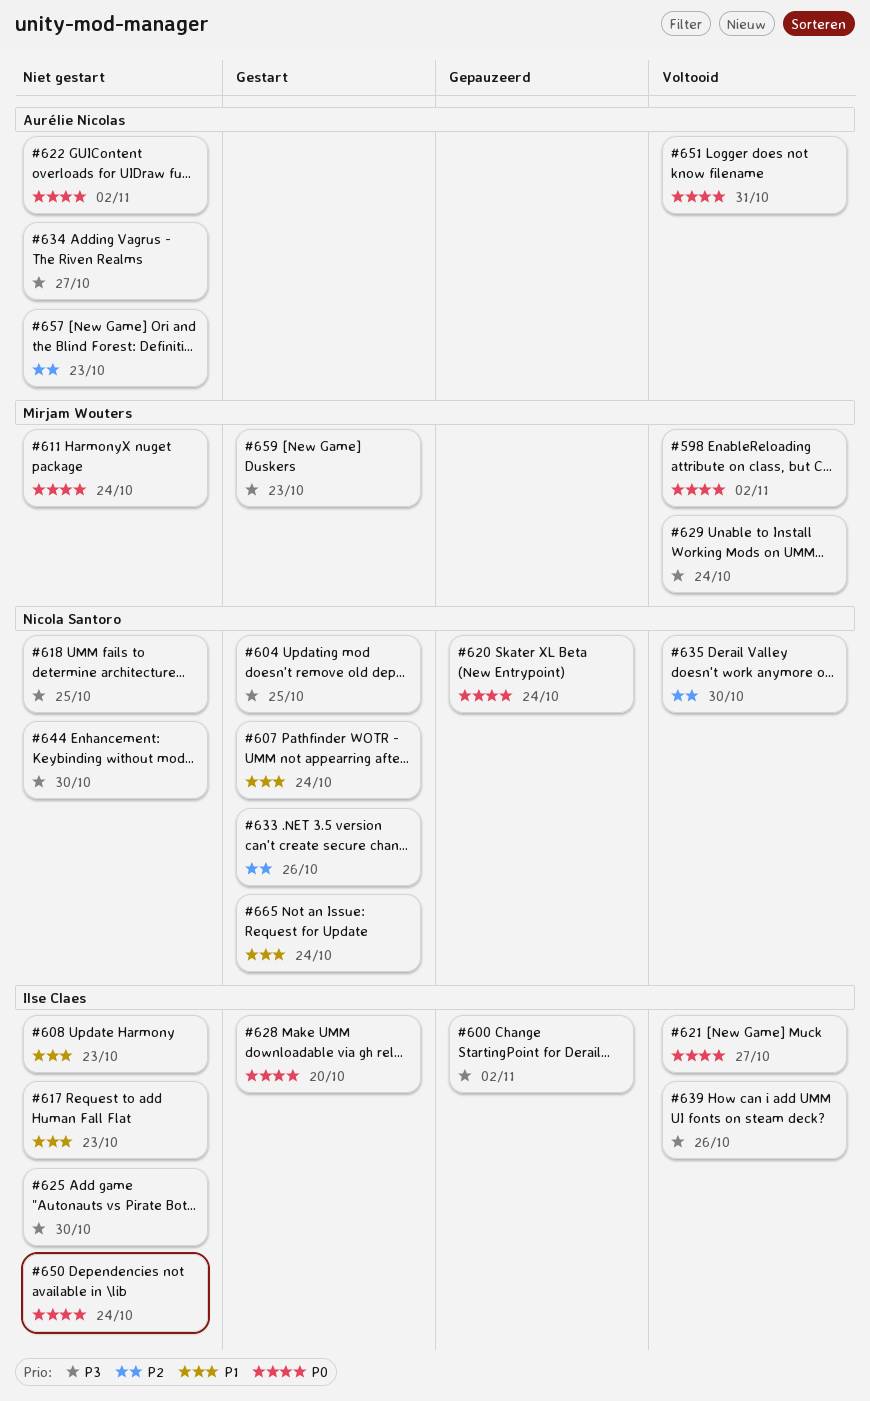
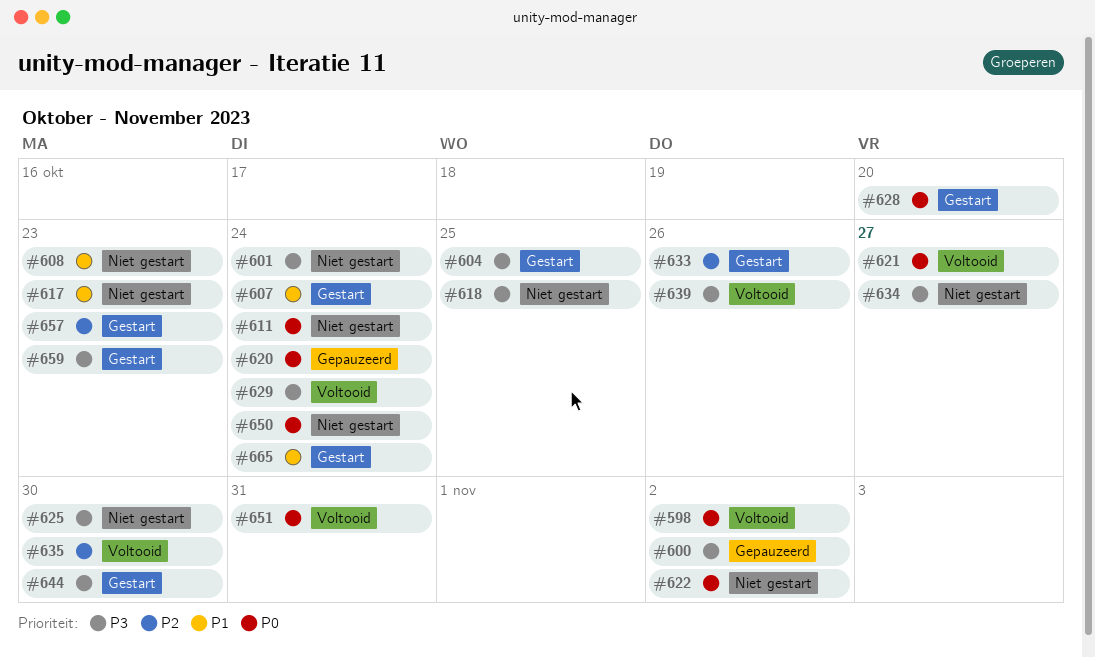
#601: none -> present
#644, status: Niet gestart -> Gestart
#657, status: Niet gestart -> Gestart

